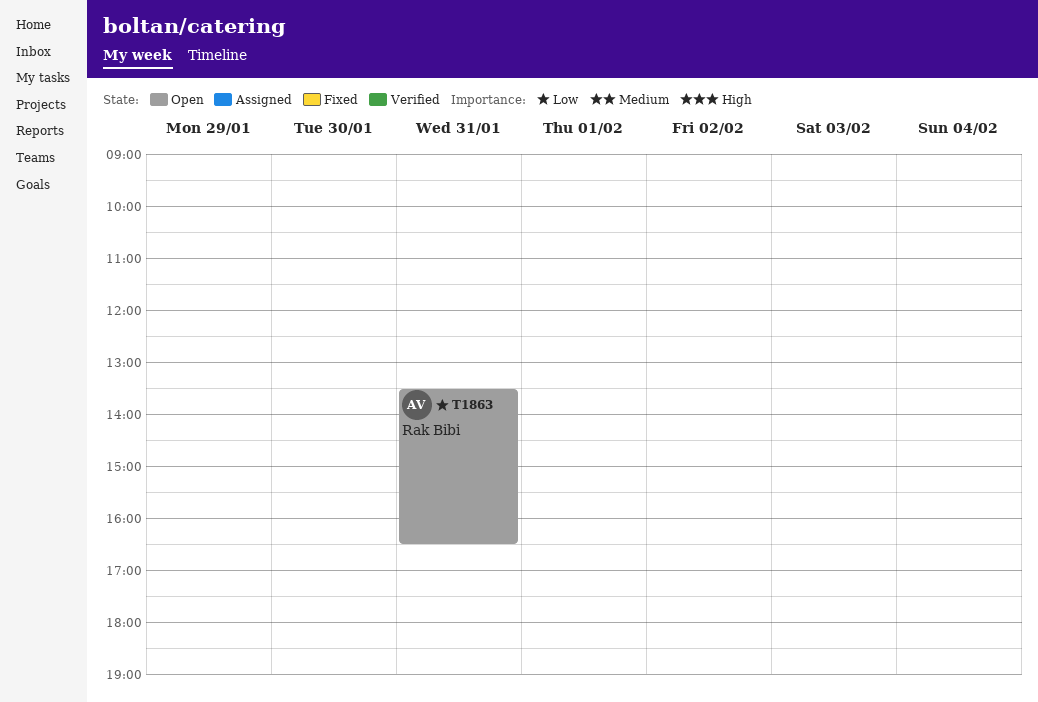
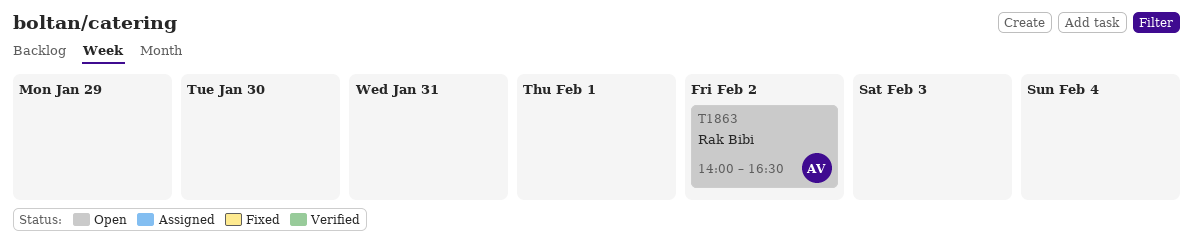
T1863, day: Jan 31 -> Feb 2
T1863, begins: 13:30 -> 14:00

